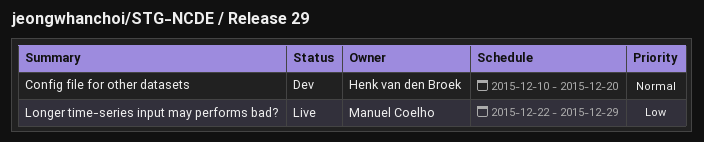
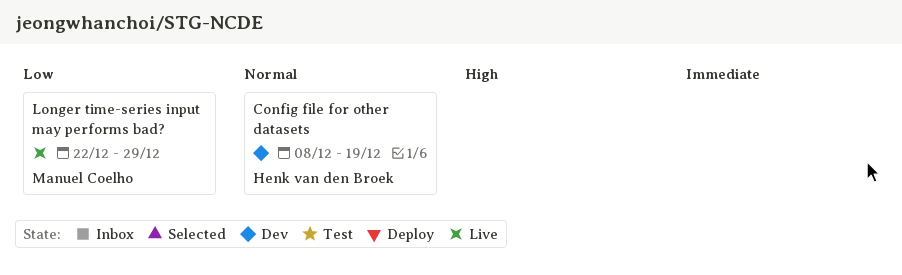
Config file for other datasets, start: Dec 10 -> Dec 8
Config file for other datasets, due: Dec 20 -> Dec 19

